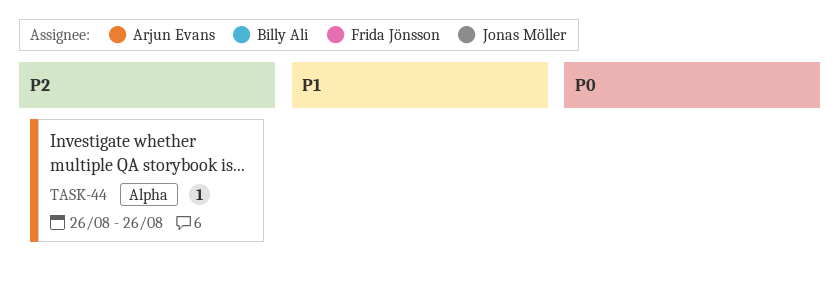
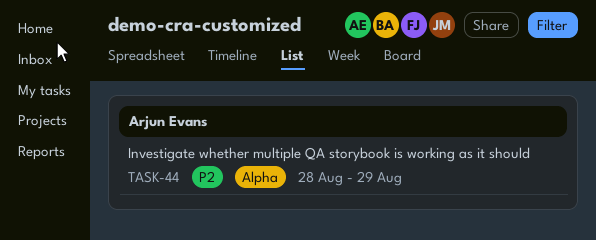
TASK-44, start: Aug 26 -> Aug 28
TASK-44, due: Aug 26 -> Aug 29

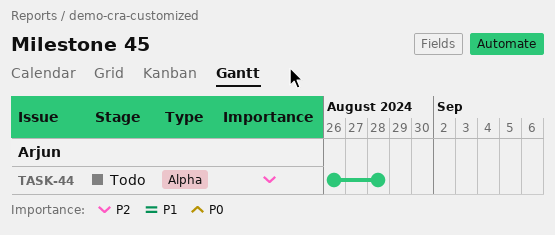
TASK-44, start: Aug 28 -> Aug 26
TASK-44, due: Aug 29 -> Aug 28

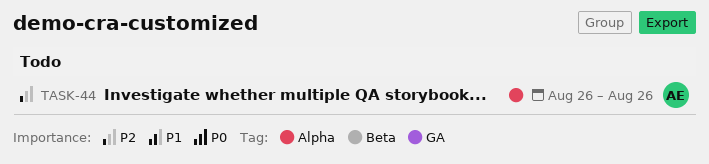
TASK-44, due: Aug 28 -> Aug 26

